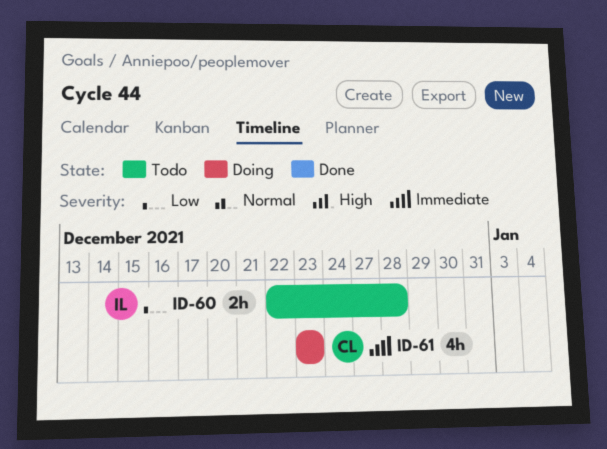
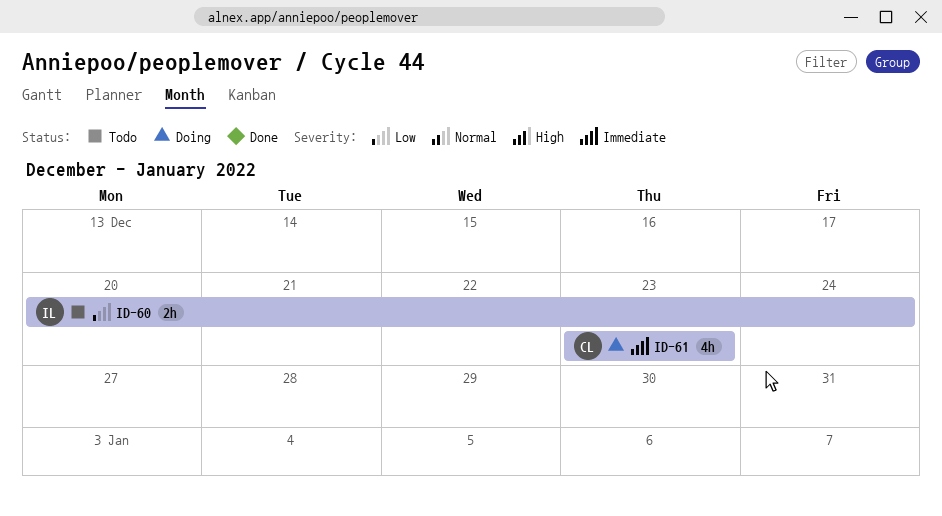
ID-60, start: Dec 22 -> Dec 20
ID-60, due: Dec 28 -> Dec 24

